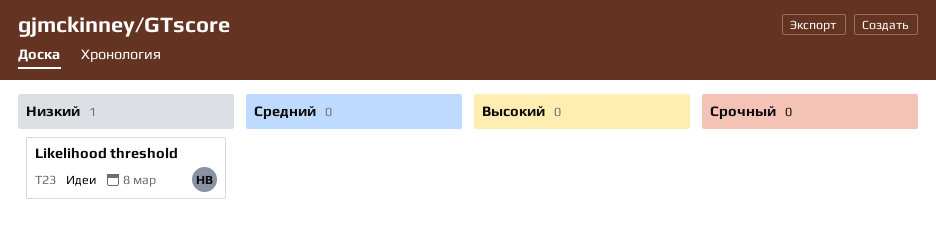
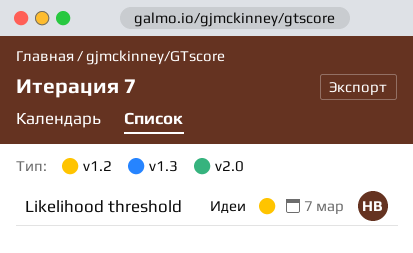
Likelihood threshold, due: Mar 8 -> Mar 7

